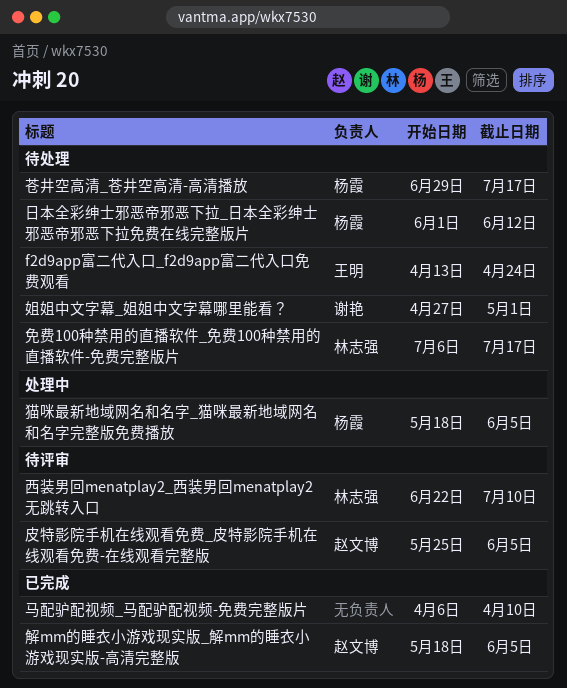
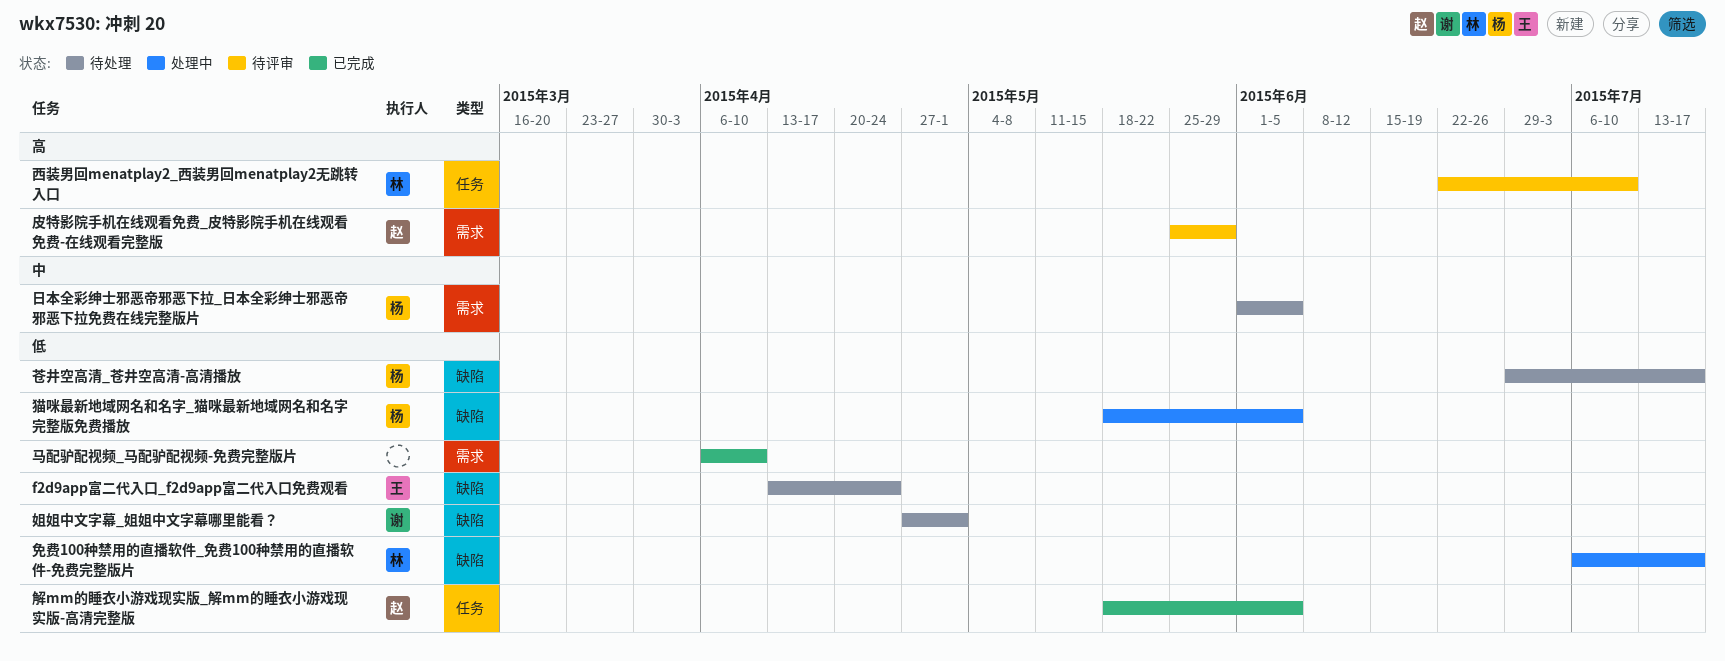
免费100种禁用的直播软件_免费100种禁用的直播软件-免费完整版片, status: 待处理 -> 处理中
日本全彩绅士邪恶帝邪恶下拉_日本全彩绅士邪恶帝邪恶下拉免费在线完整版片, due: Jun 12 -> Jun 5
皮特影院手机在线观看免费_皮特影院手机在线观看免费-在线观看完整版, due: Jun 5 -> May 29

